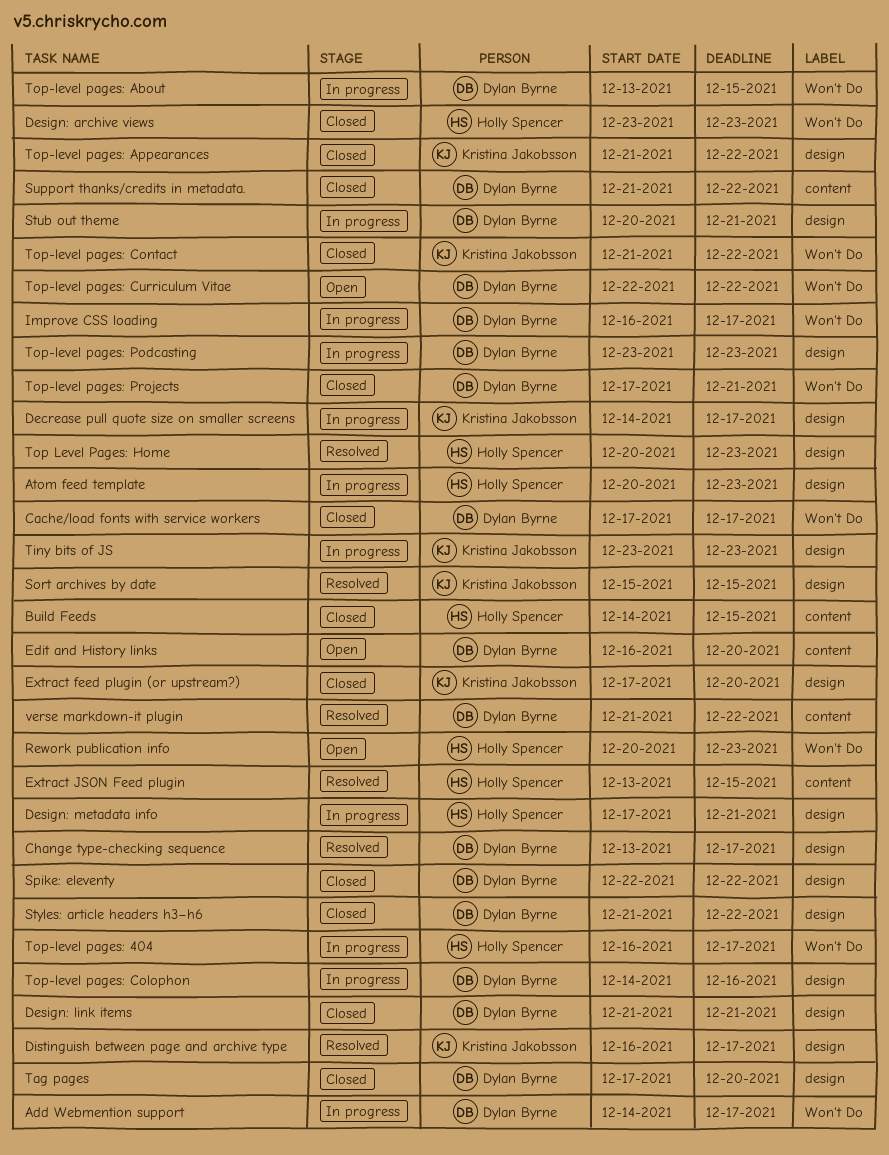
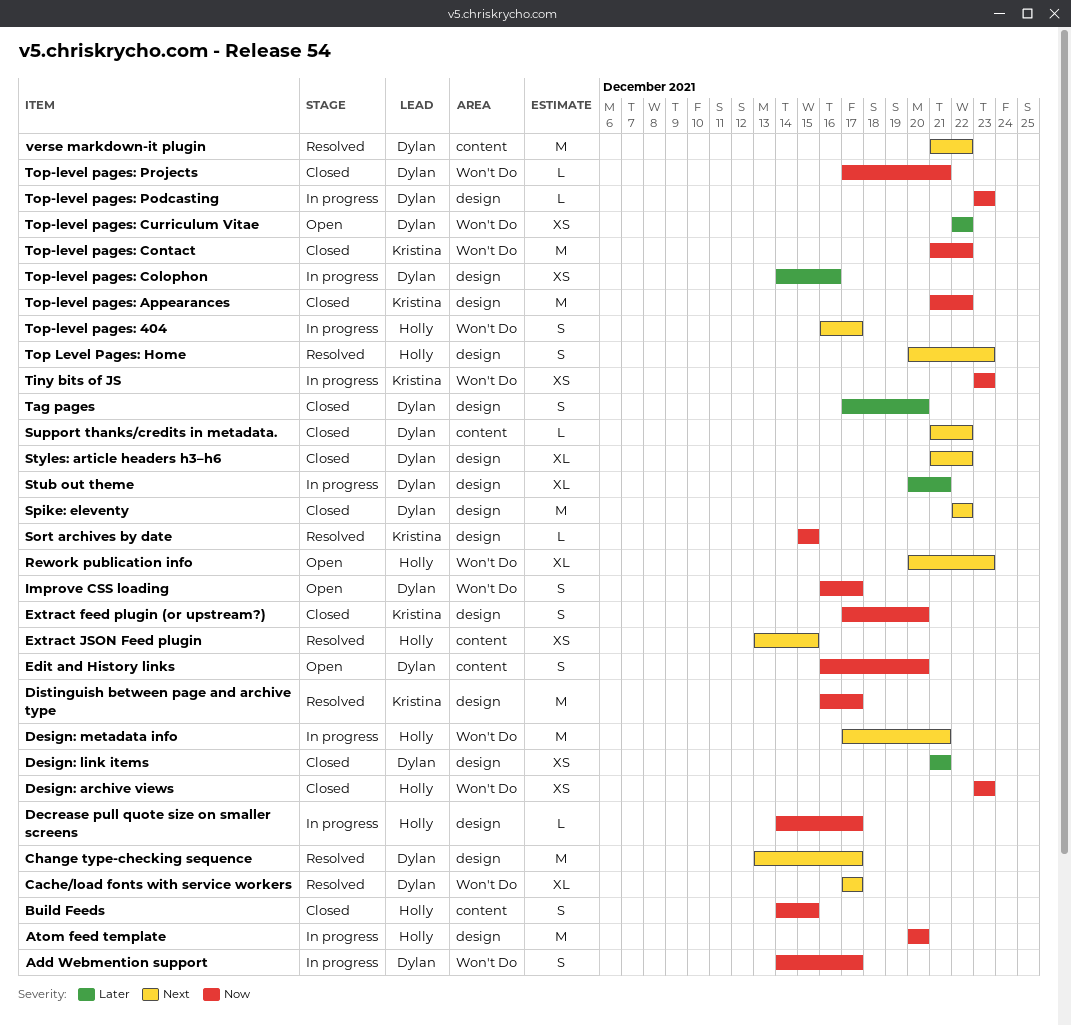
Atom feed template, due: Dec 23 -> Dec 20
Cache/load fonts with service workers, status: Closed -> Resolved
Decrease pull quote size on smaller screens, owner: Kristina Jakobsson -> Holly Spencer
Design: metadata info, label: design -> Won't Do
Improve CSS loading, status: In progress -> Open
Tiny bits of JS, label: design -> Won't Do
Top-level pages: About: present -> none

